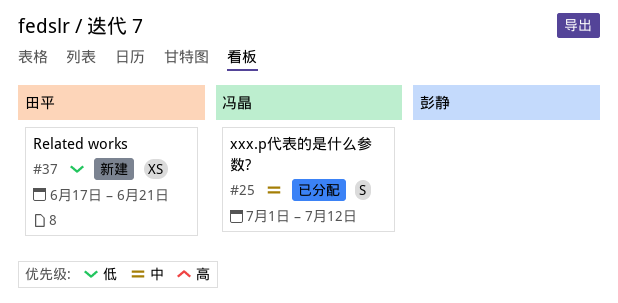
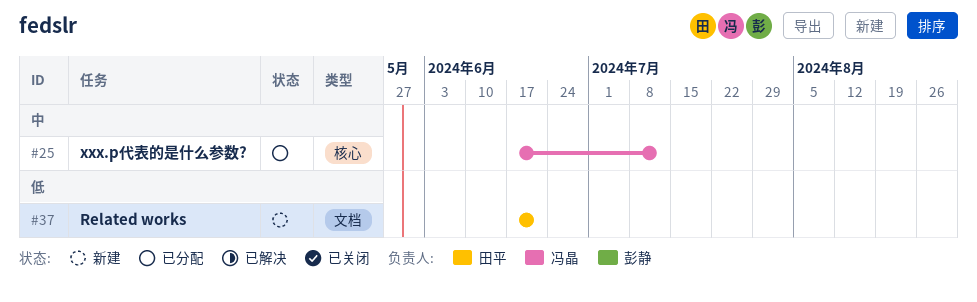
#25, start: Jul 1 -> Jun 17

